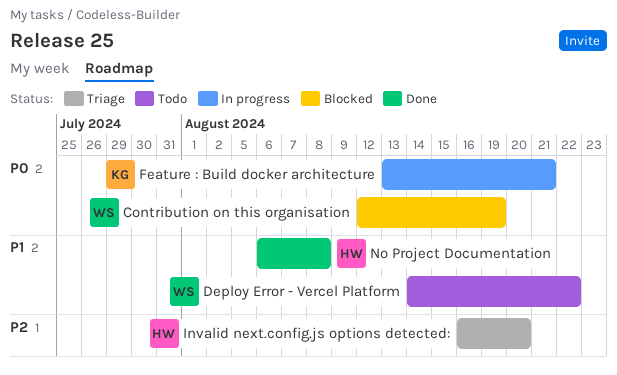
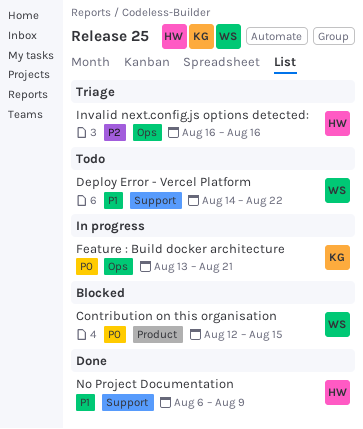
Contribution on this organisation, due: Aug 19 -> Aug 15
Invalid next.config.js options detected:, due: Aug 20 -> Aug 16
No Project Documentation, due: Aug 8 -> Aug 9

